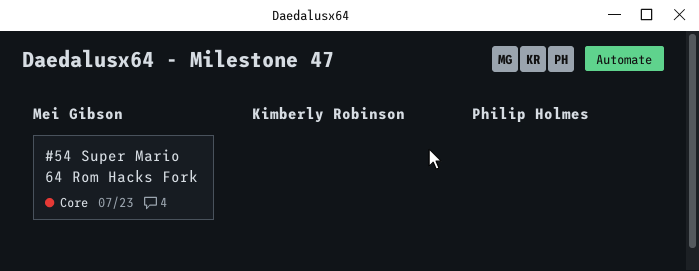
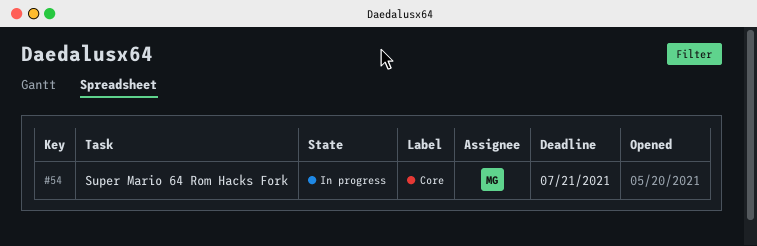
#54, due: Jul 23 -> Jul 21

